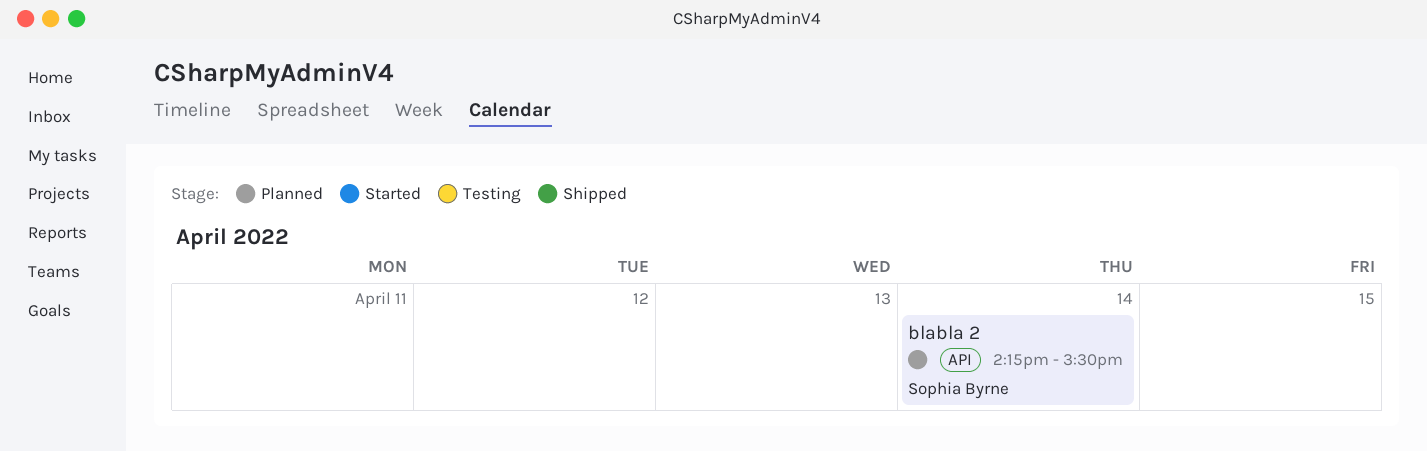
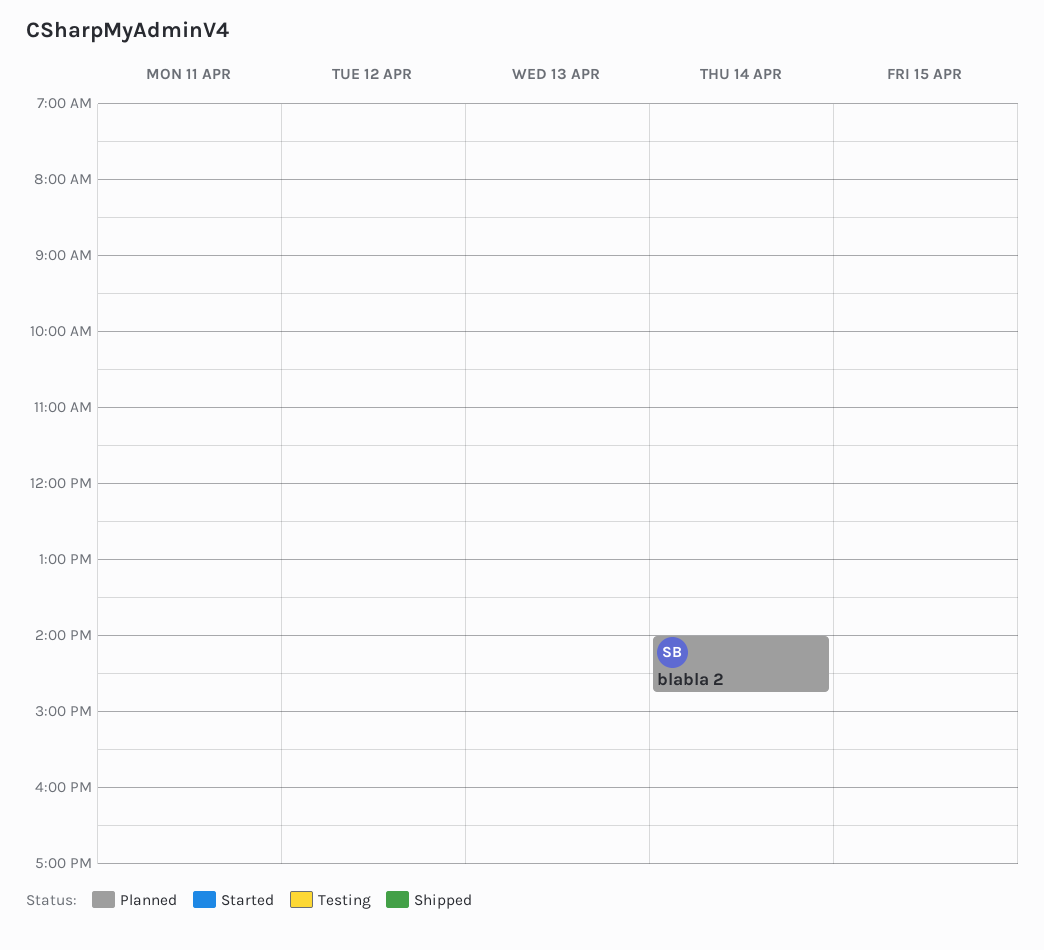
blabla 2, begins: 14:15 -> 14:00
blabla 2, ends: 15:30 -> 14:45

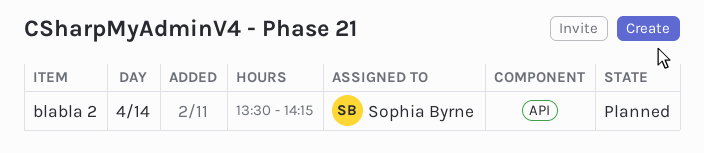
blabla 2, begins: 14:00 -> 13:30
blabla 2, ends: 14:45 -> 14:15

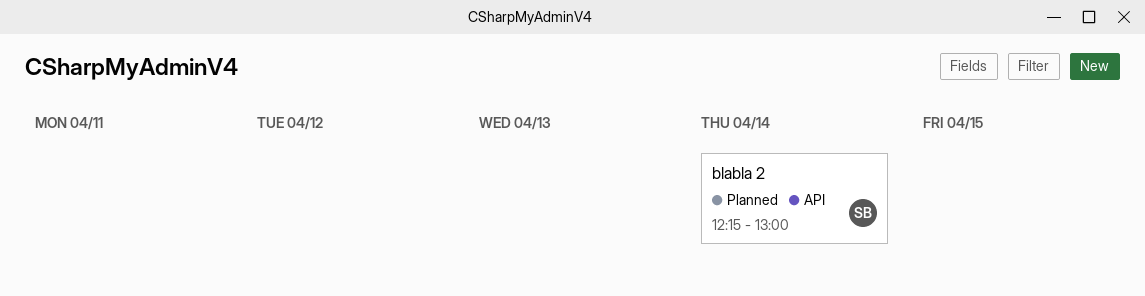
blabla 2, begins: 13:30 -> 12:15
blabla 2, ends: 14:15 -> 13:00

